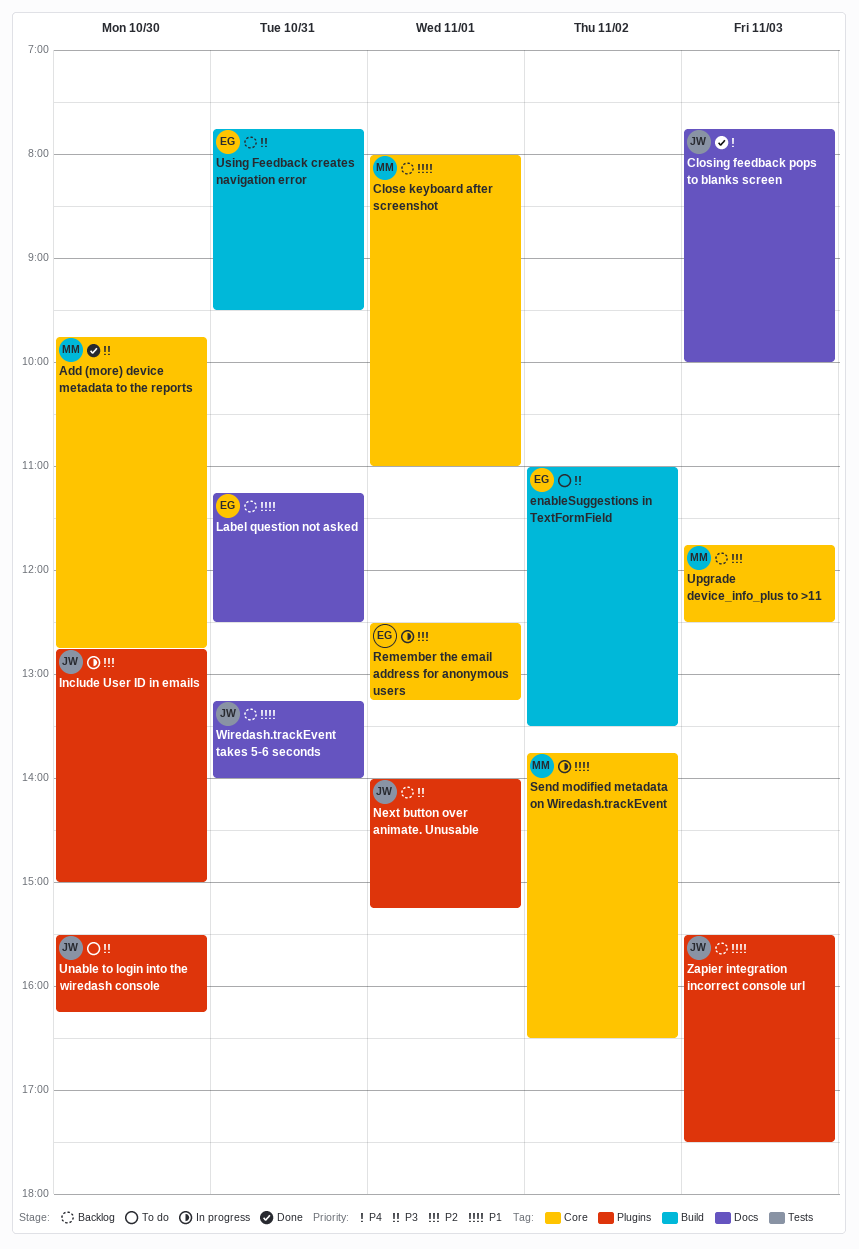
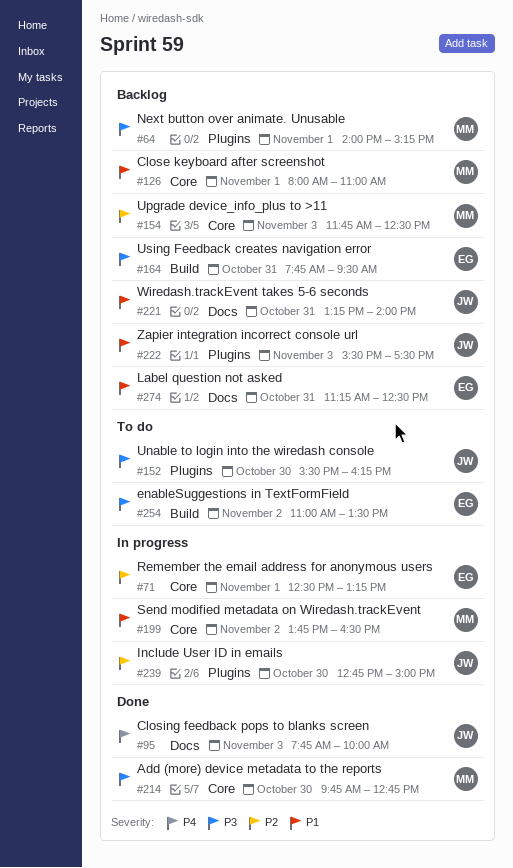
Next button over animate. Unusable, owner: JW -> MM

